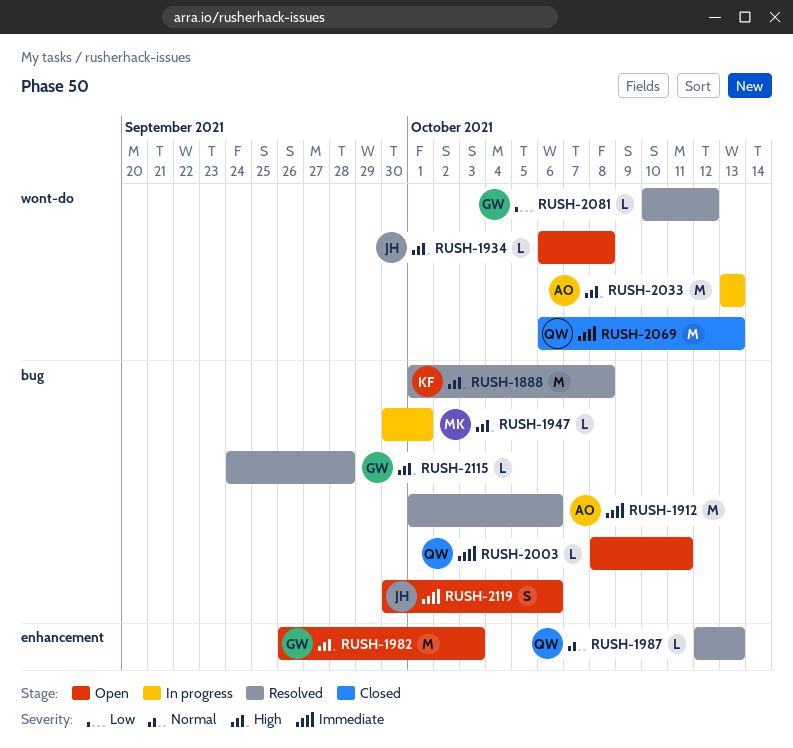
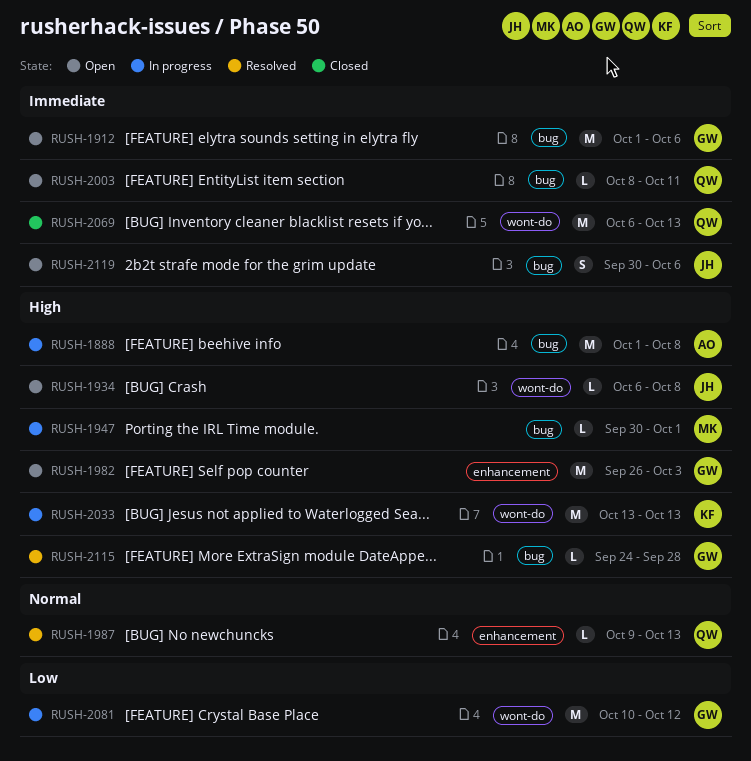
RUSH-1888, status: Resolved -> In progress
RUSH-1888, owner: KF -> AO
RUSH-1912, status: Resolved -> Open
RUSH-1912, owner: AO -> GW
RUSH-1987, start: Oct 12 -> Oct 9
RUSH-2033, owner: AO -> KF
RUSH-2081, status: Resolved -> In progress
RUSH-2081, estimate: L -> M

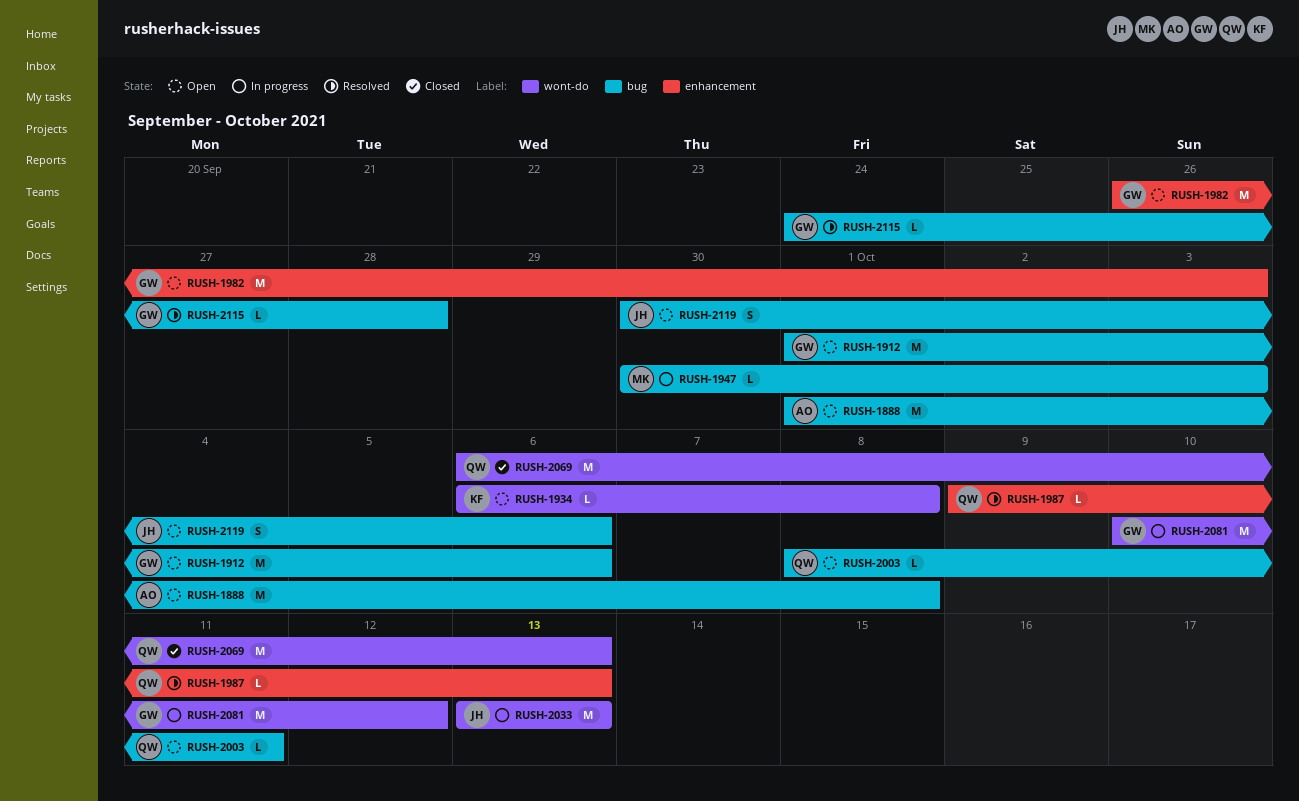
RUSH-1888, status: In progress -> Open
RUSH-1934, owner: JH -> KF
RUSH-1947, due: Oct 1 -> Oct 3
RUSH-2033, owner: KF -> JH

